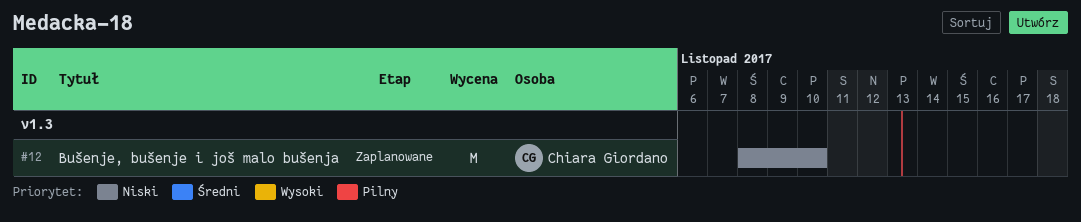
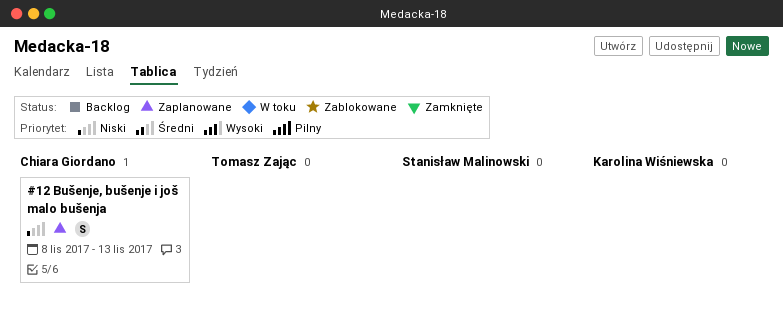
#12, estimate: M -> S
#12, due: Nov 10 -> Nov 13

